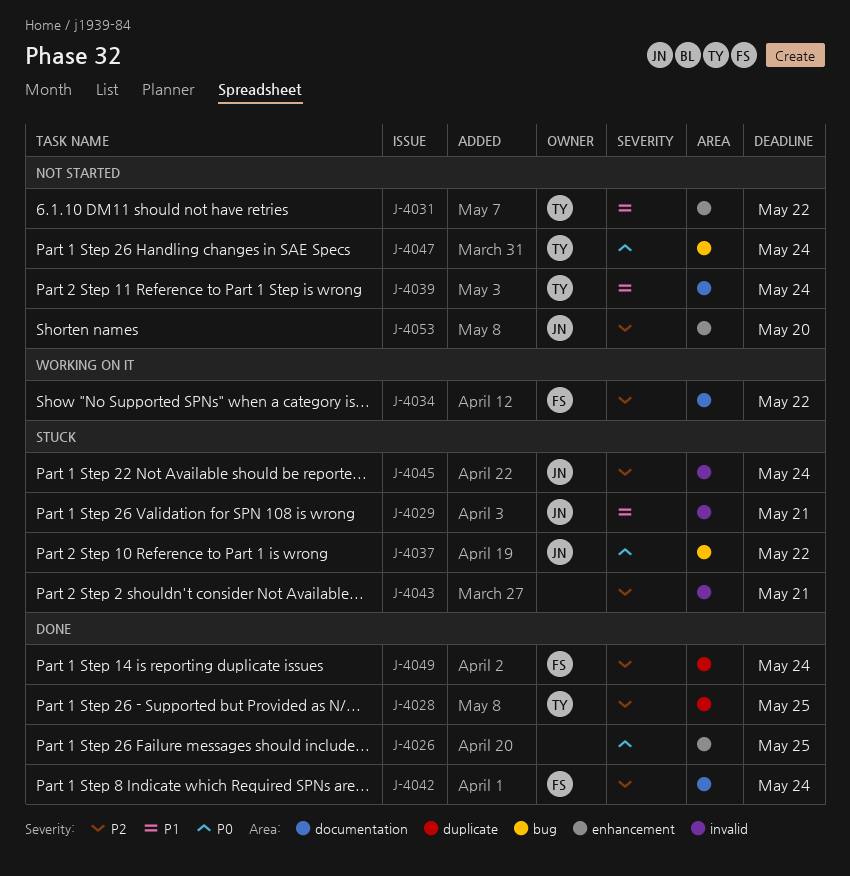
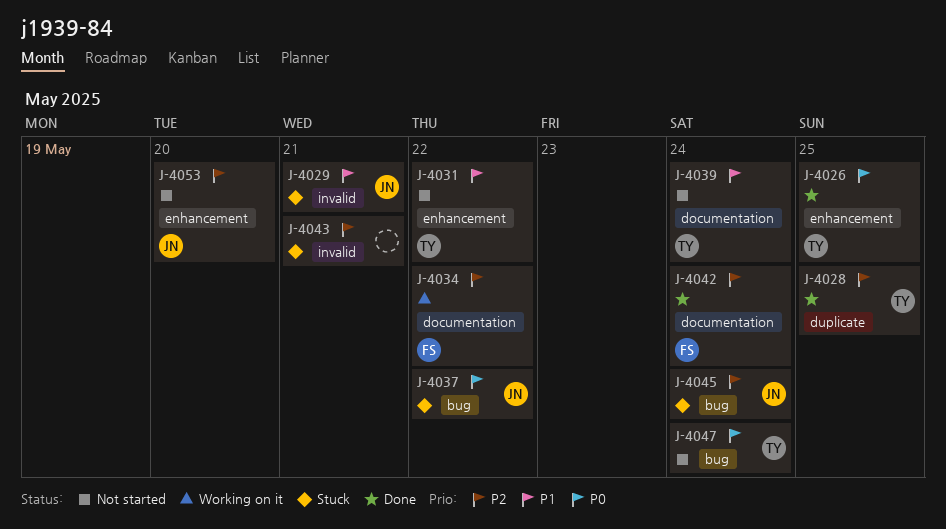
J-4026, owner: none -> TY
J-4045, label: invalid -> bug
J-4049: present -> none

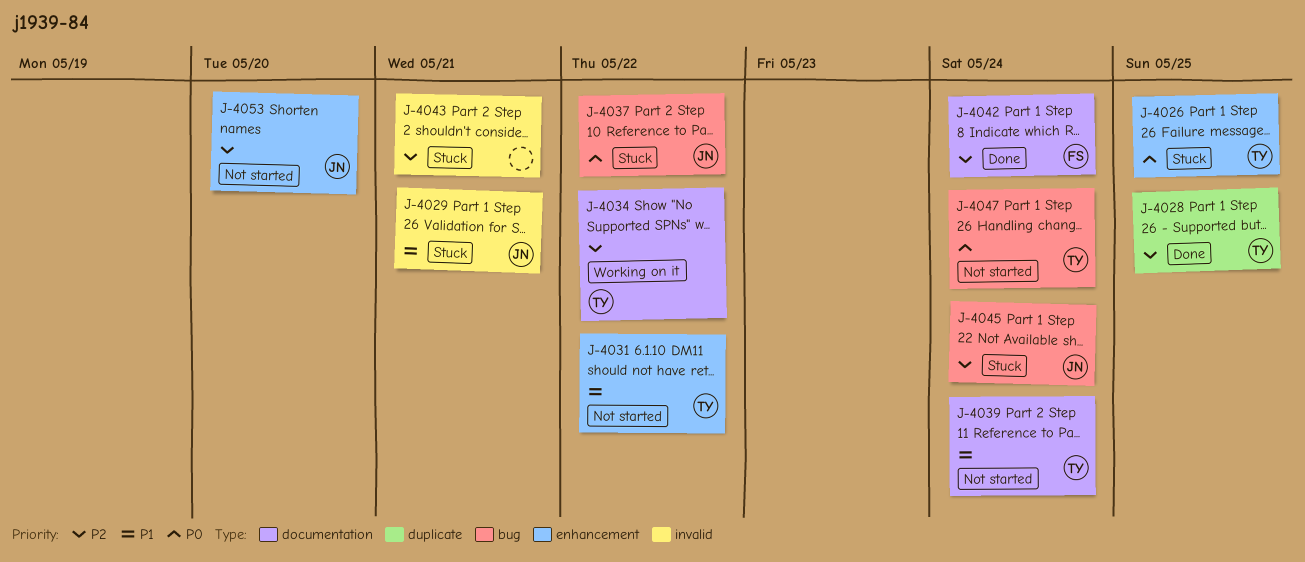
J-4026, status: Done -> Stuck
J-4034, owner: FS -> TY

